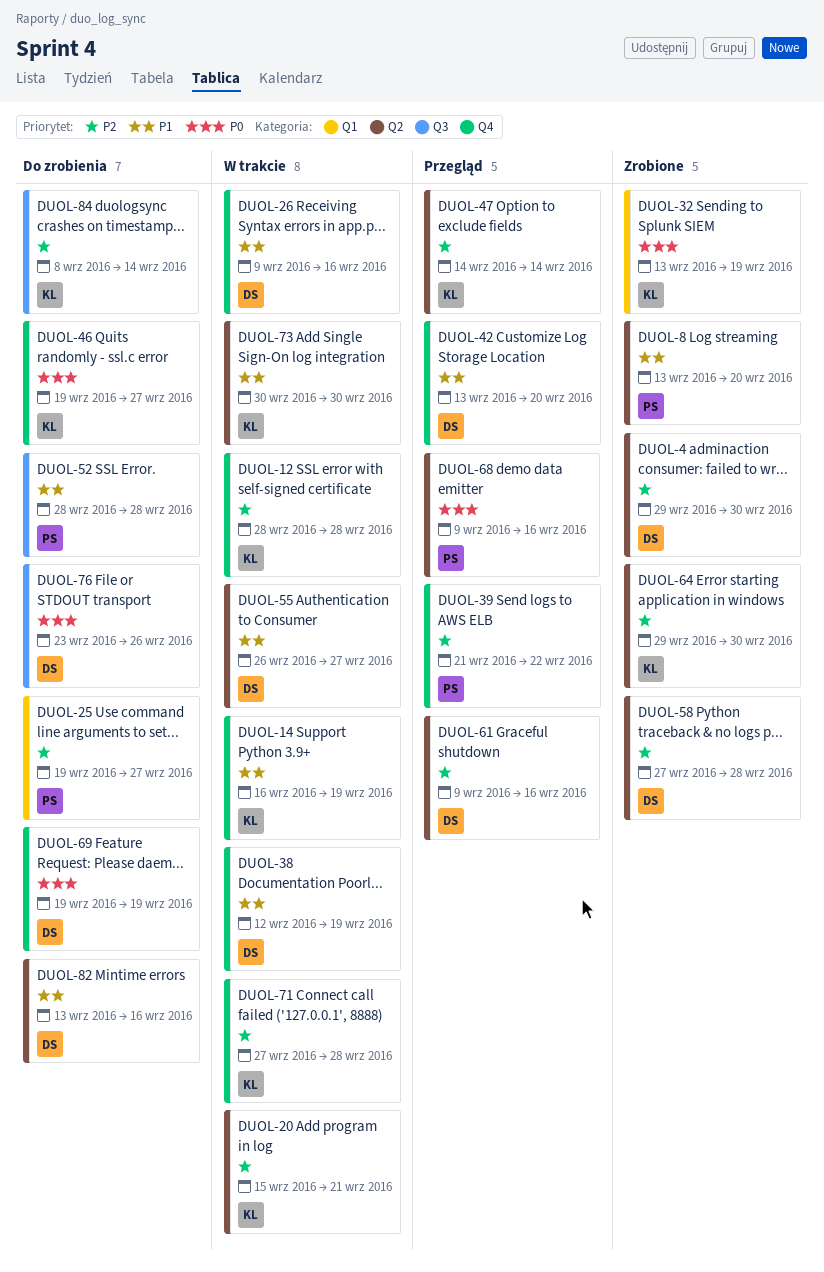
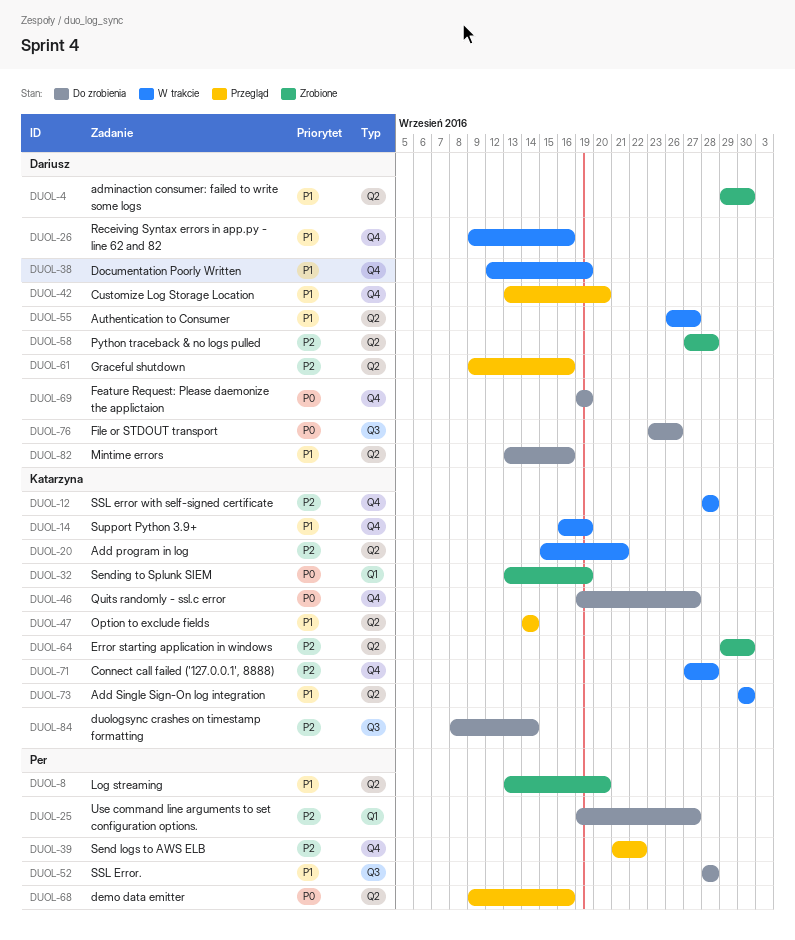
DUOL-4, priority: P2 -> P1
DUOL-47, priority: P2 -> P1

